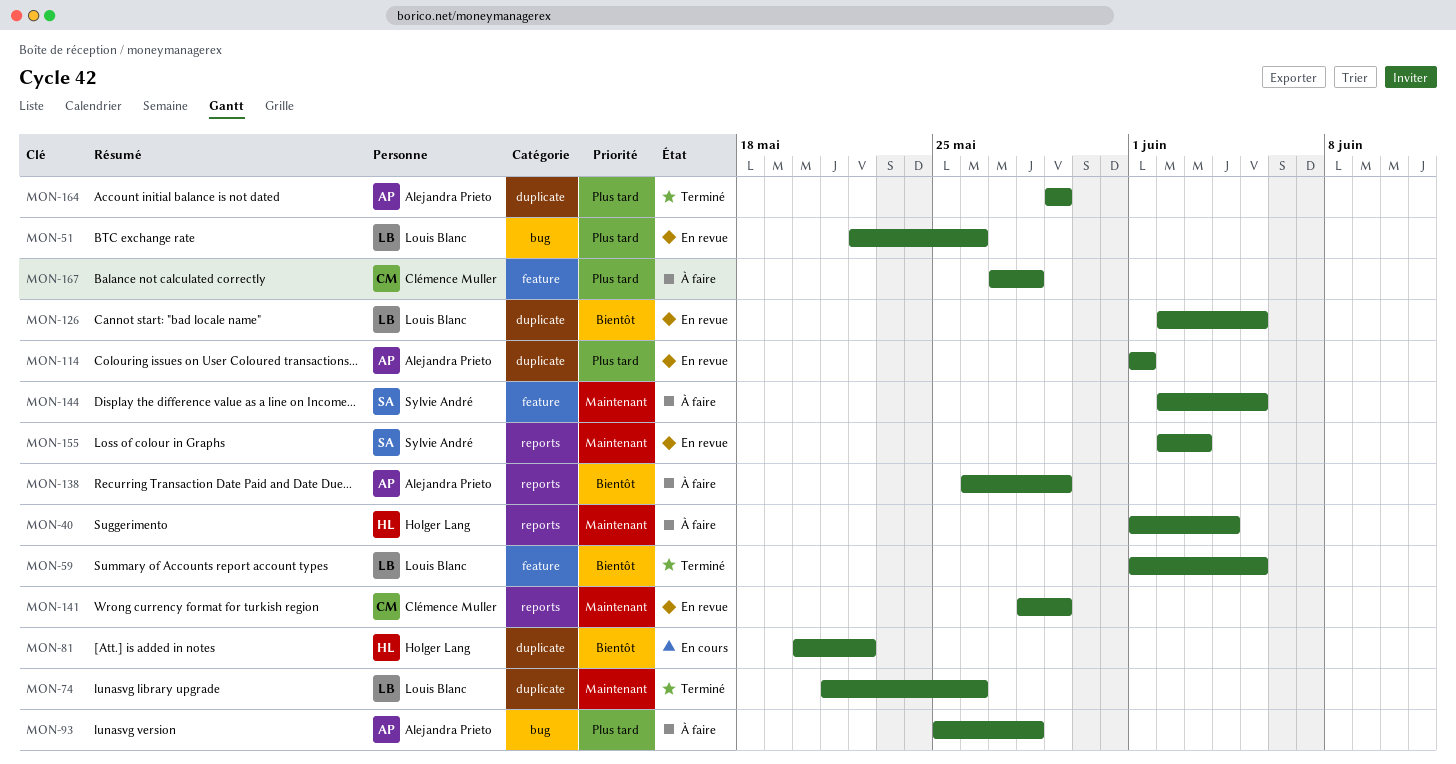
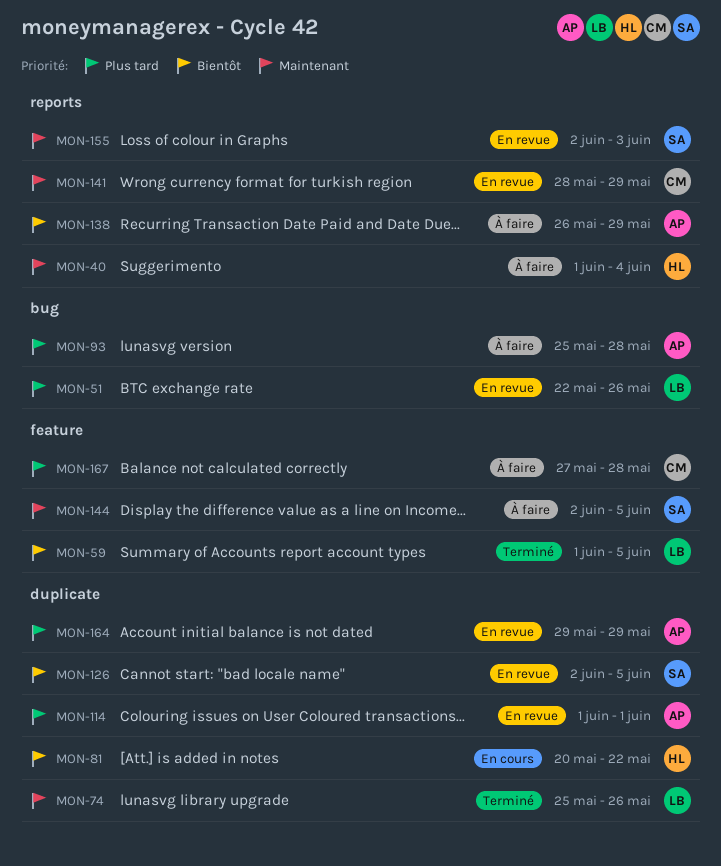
MON-74, start: May 21 -> May 25
MON-126, owner: Louis Blanc -> Sylvie André
MON-164, status: Terminé -> En revue

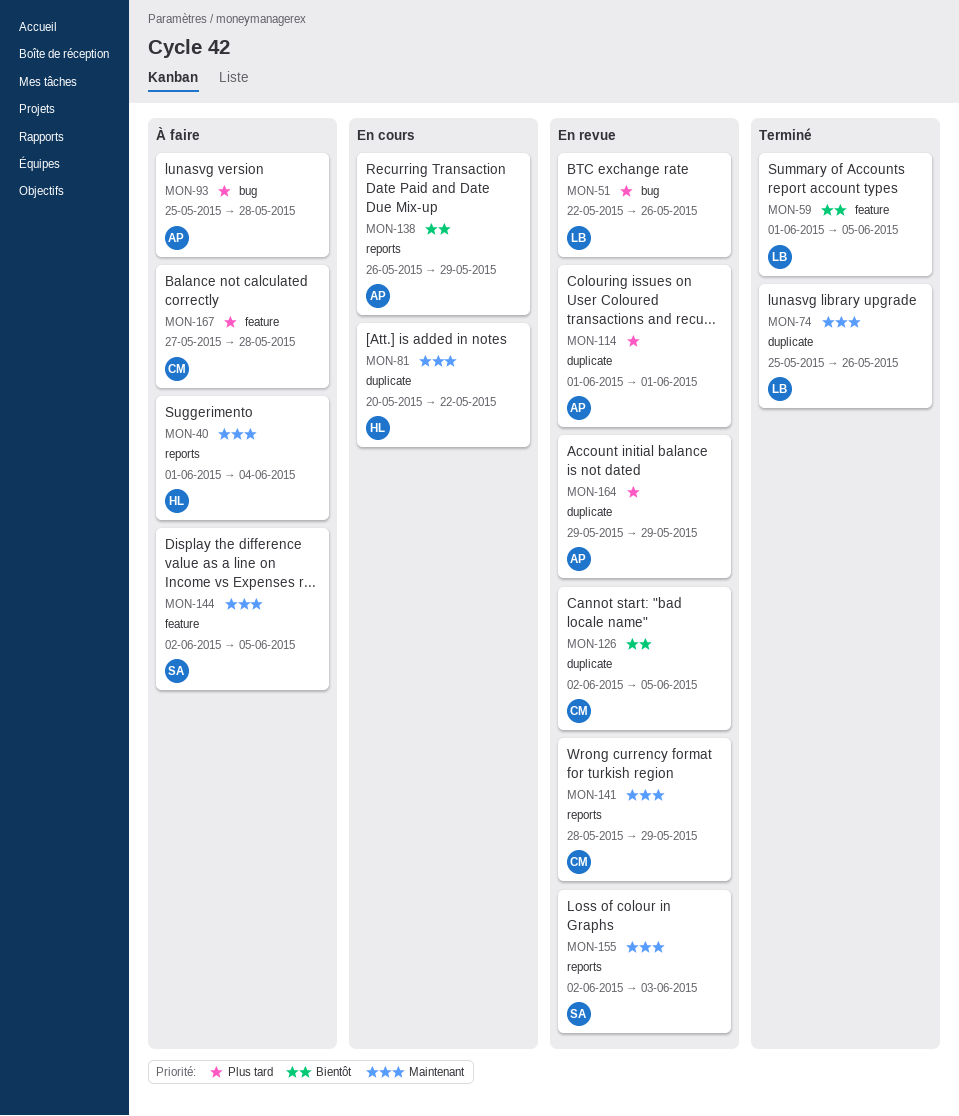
MON-81, priority: Bientôt -> Maintenant
MON-126, owner: SA -> CM
MON-138, status: À faire -> En cours

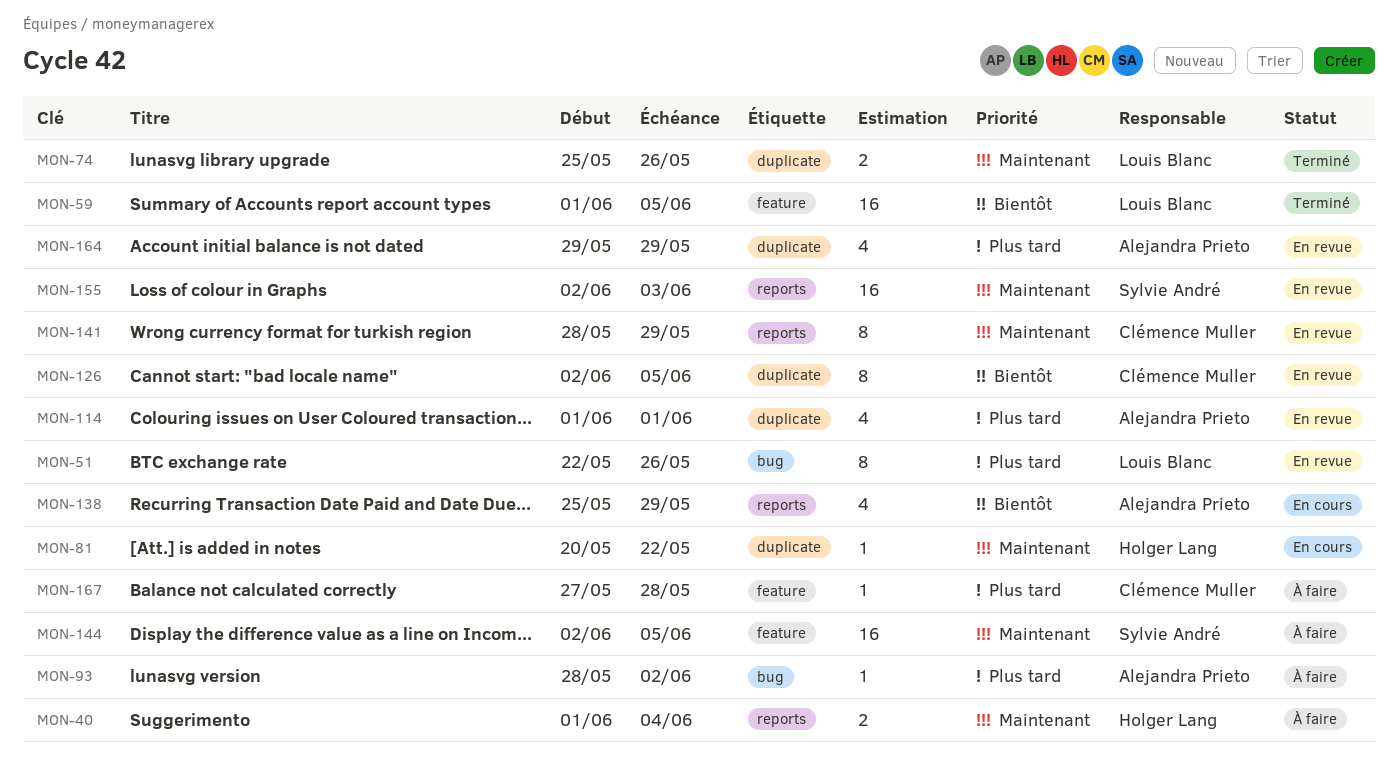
MON-93, start: May 25 -> May 28
MON-93, due: May 28 -> Jun 2
MON-138, start: May 26 -> May 25

